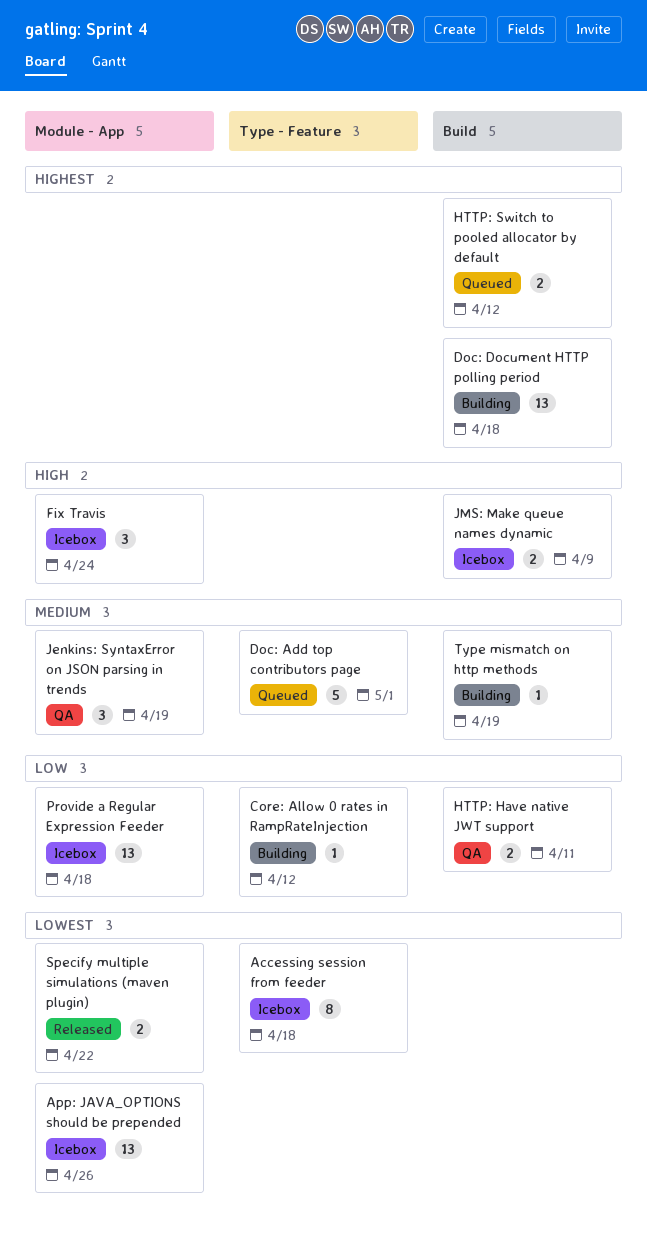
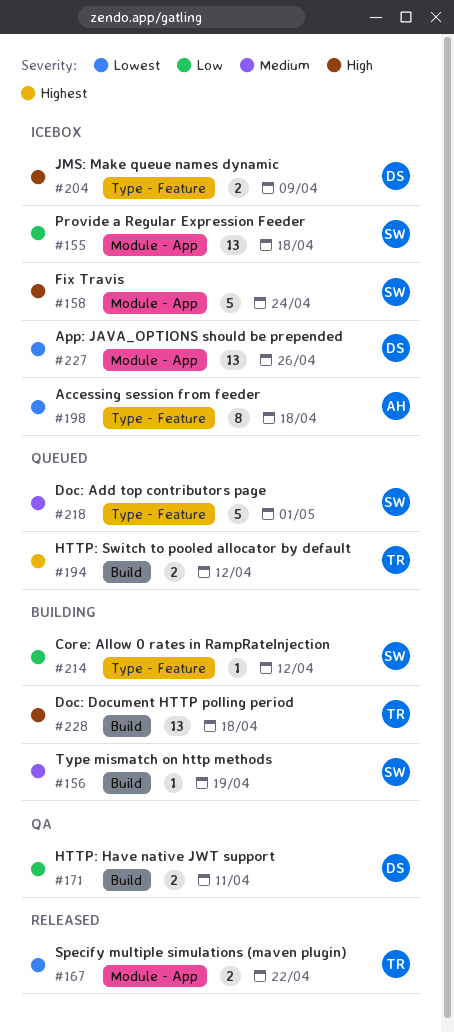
Doc: Document HTTP polling period, priority: Highest -> High
Fix Travis, estimate: 3 -> 5
Jenkins: SyntaxError on JSON parsing in trends: present -> none
JMS: Make queue names dynamic, label: Build -> Type - Feature

